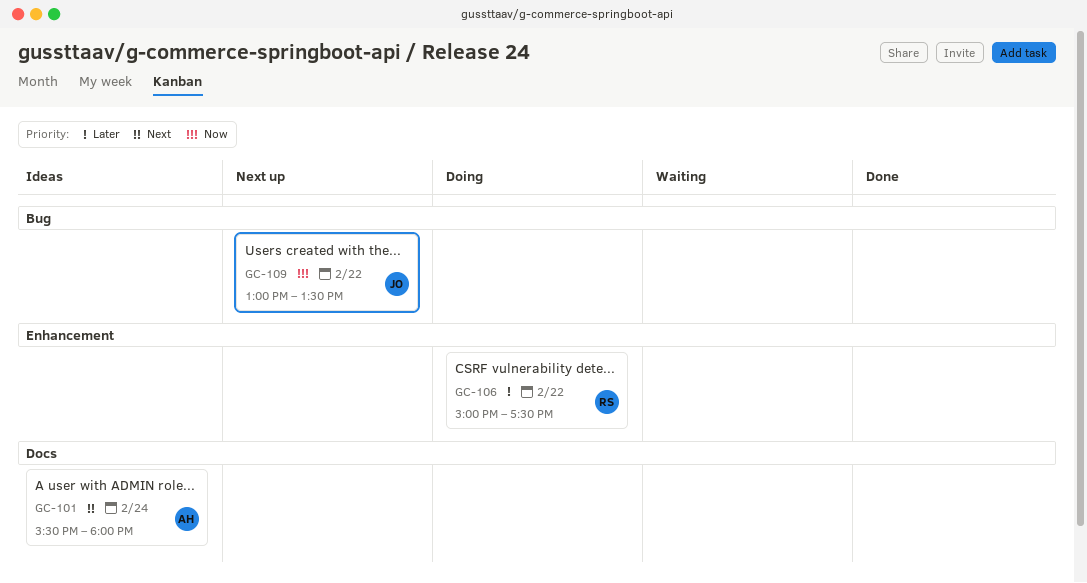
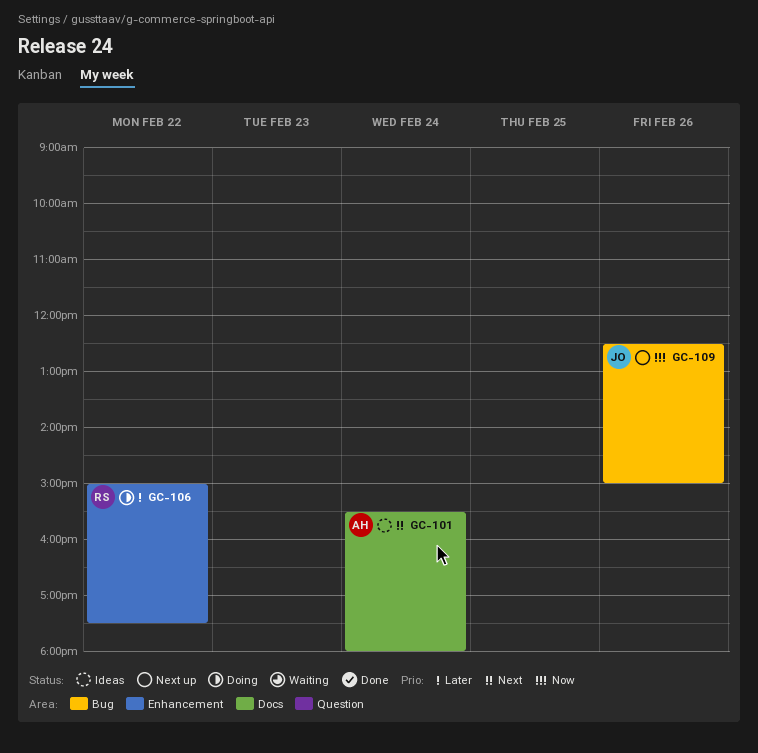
GC-109, day: Feb 22 -> Feb 26
GC-109, begins: 13:00 -> 12:30
GC-109, ends: 13:30 -> 15:00

